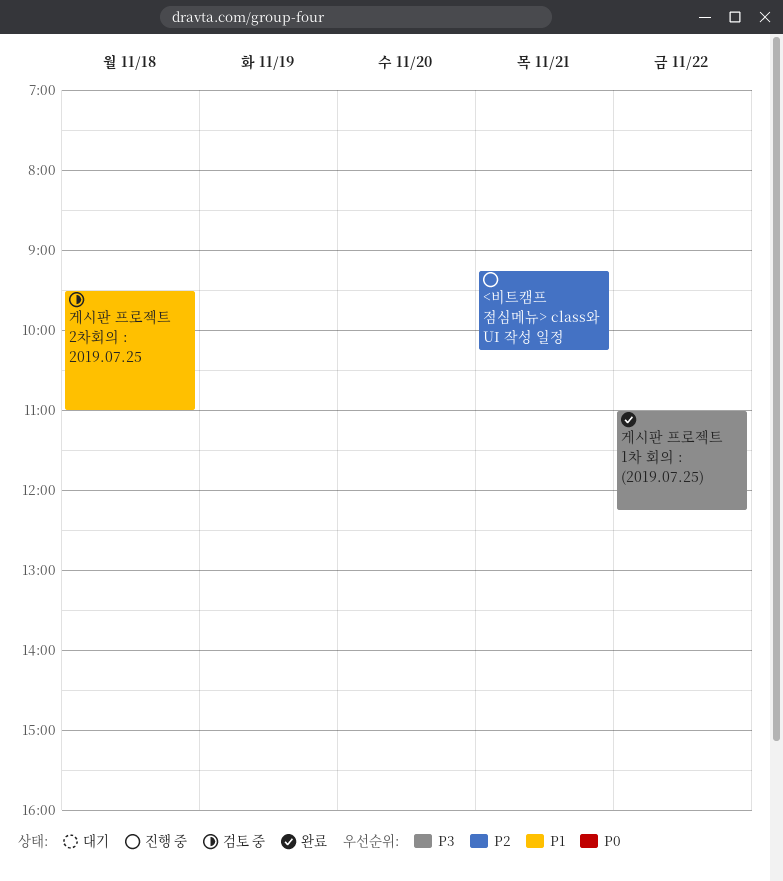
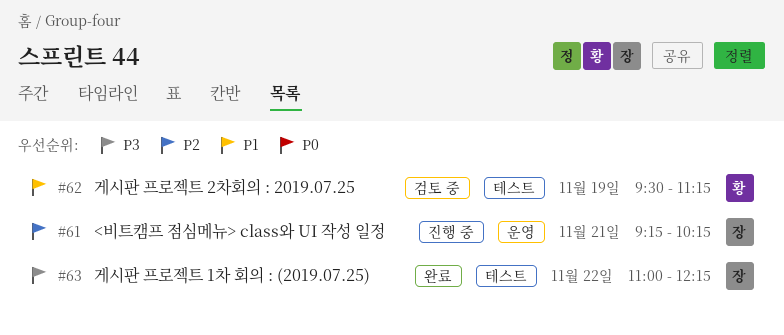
게시판 프로젝트 2차회의 : 2019.07.25, day: Nov 18 -> Nov 19
게시판 프로젝트 2차회의 : 2019.07.25, ends: 11:00 -> 11:15

